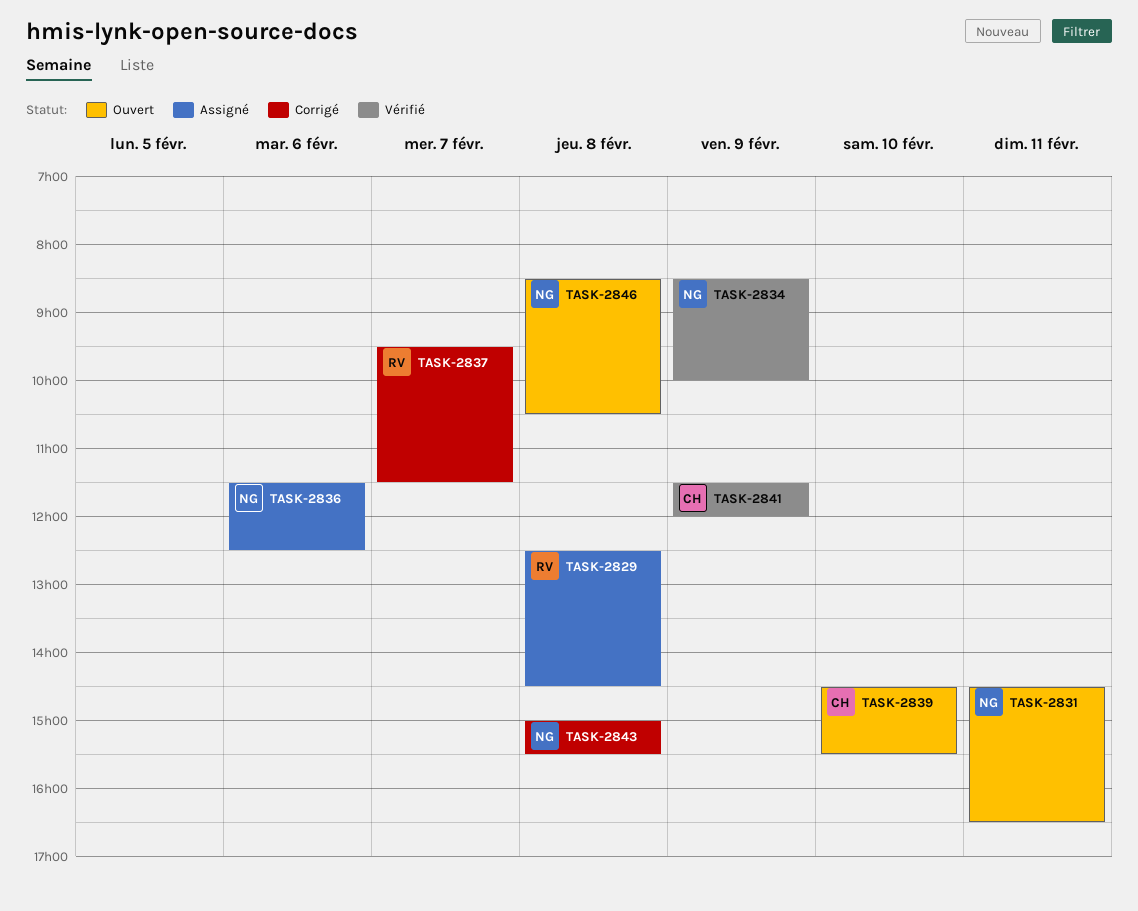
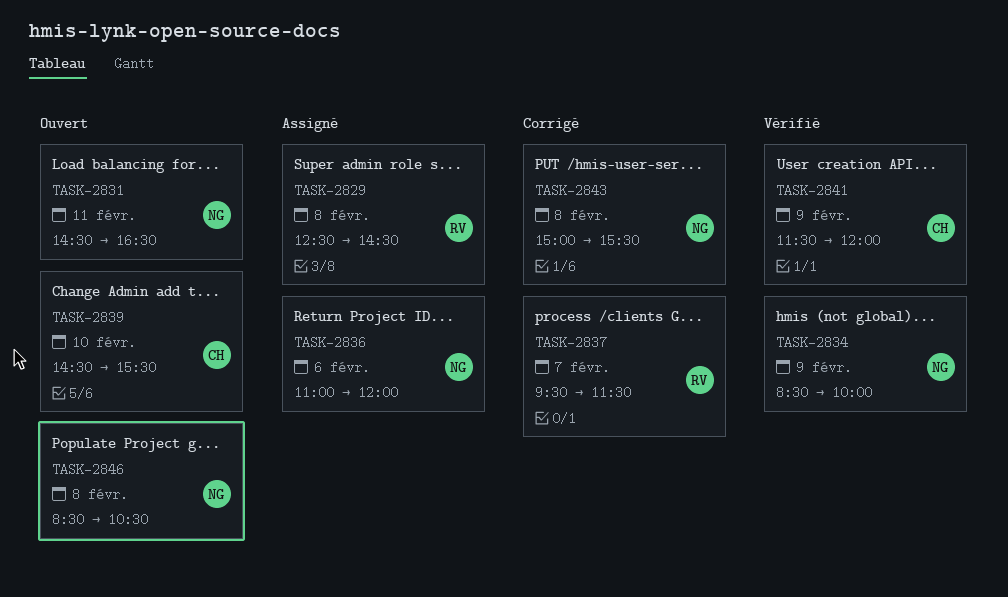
TASK-2836, begins: 11:30 -> 11:00
TASK-2836, ends: 12:30 -> 12:00

